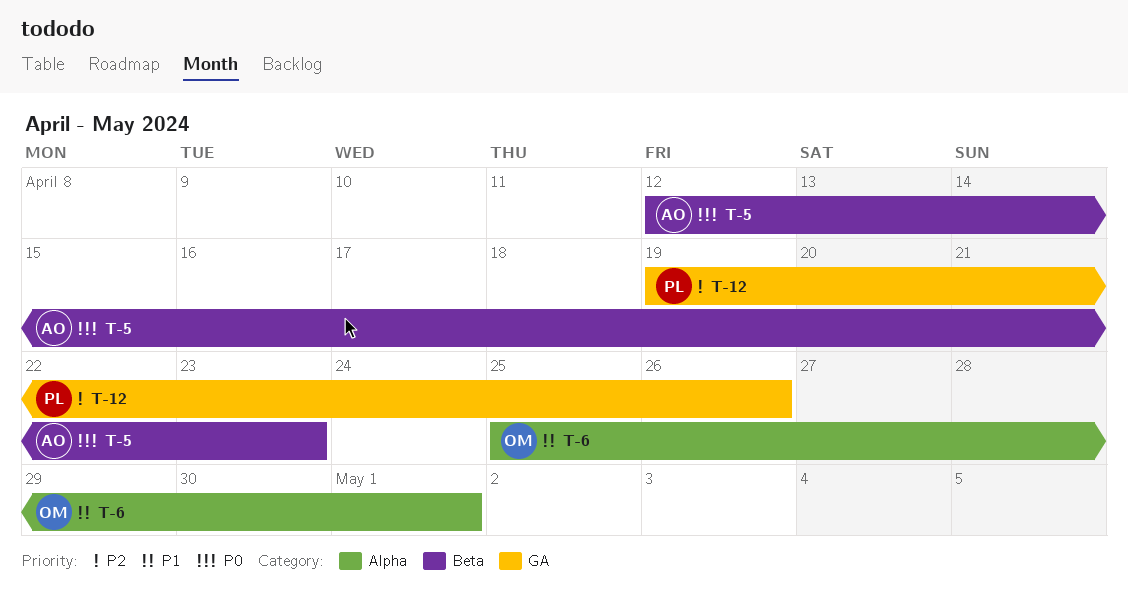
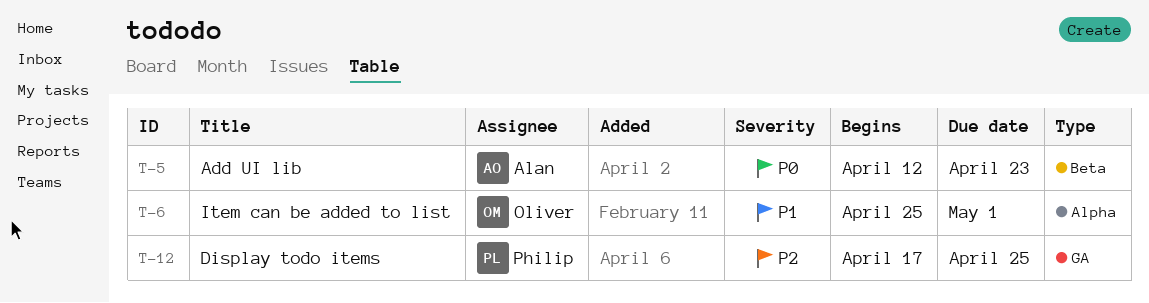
T-12, start: Apr 19 -> Apr 17
T-12, due: Apr 26 -> Apr 25

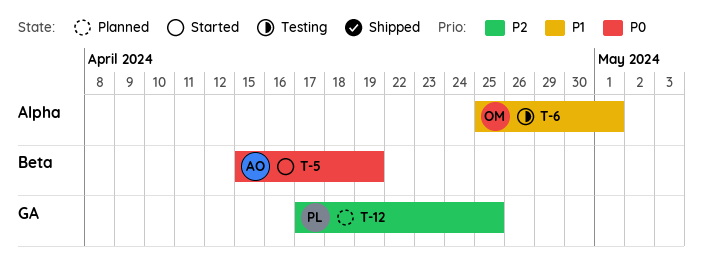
T-5, start: Apr 12 -> Apr 15
T-5, due: Apr 23 -> Apr 19

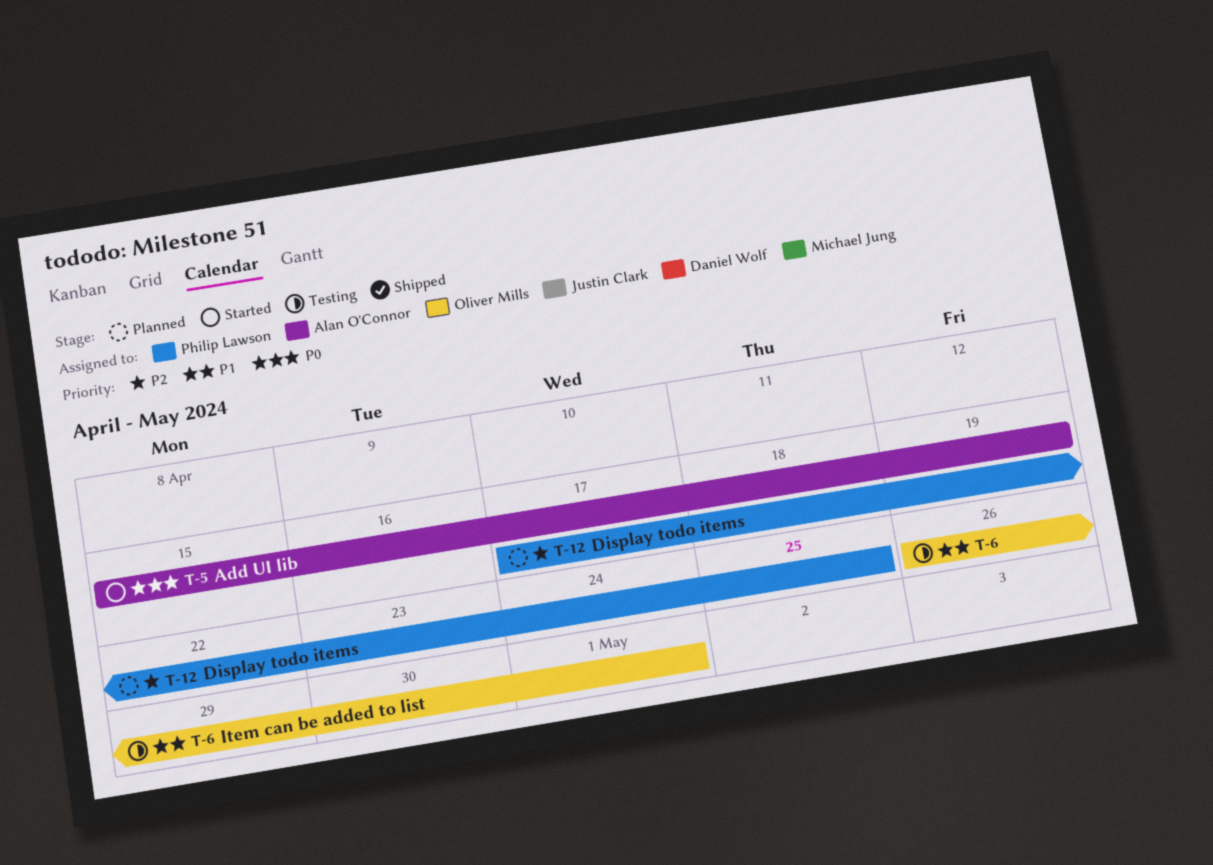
T-6, start: Apr 25 -> Apr 26

